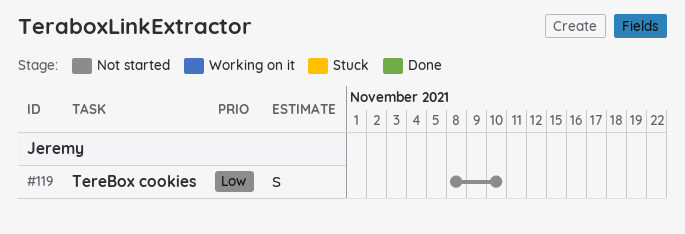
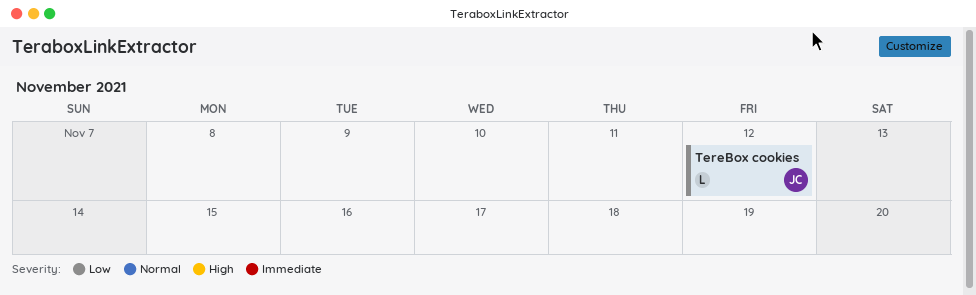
TereBox cookies, estimate: S -> L
TereBox cookies, due: Nov 10 -> Nov 12

